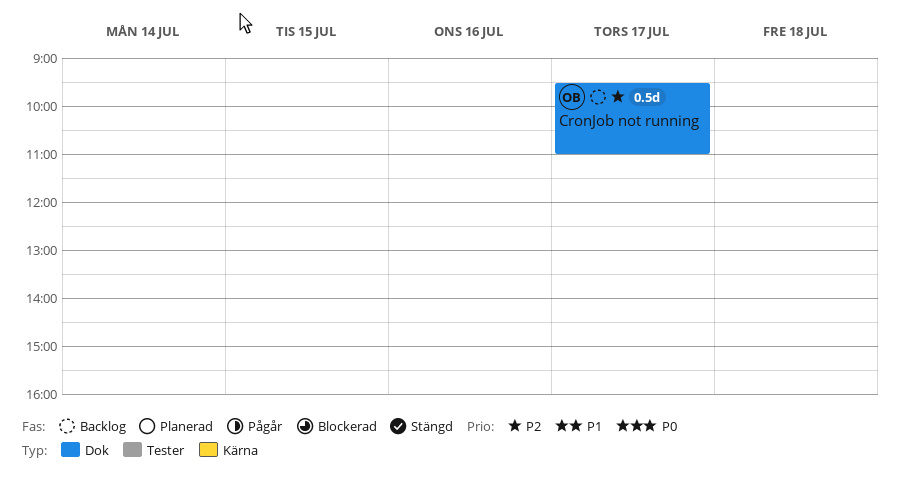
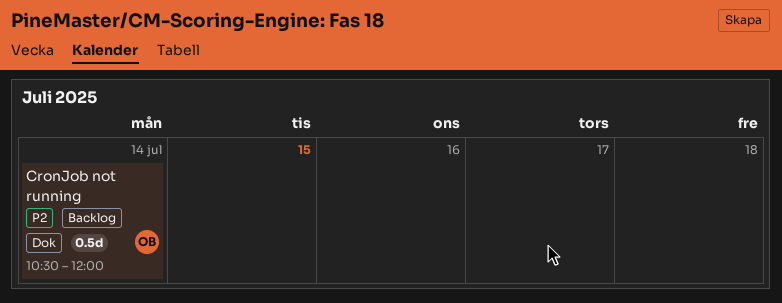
CronJob not running, day: Jul 17 -> Jul 14
CronJob not running, begins: 09:30 -> 10:30
CronJob not running, ends: 11:00 -> 12:00

